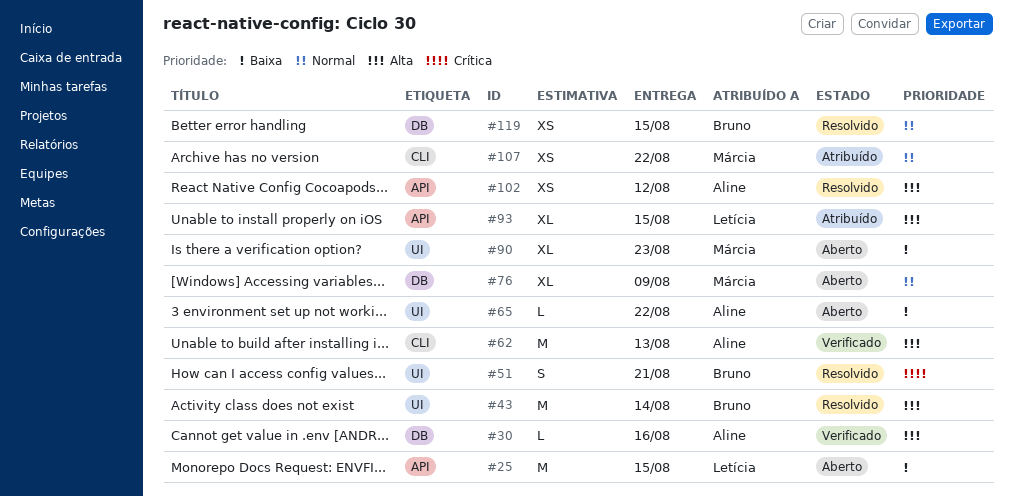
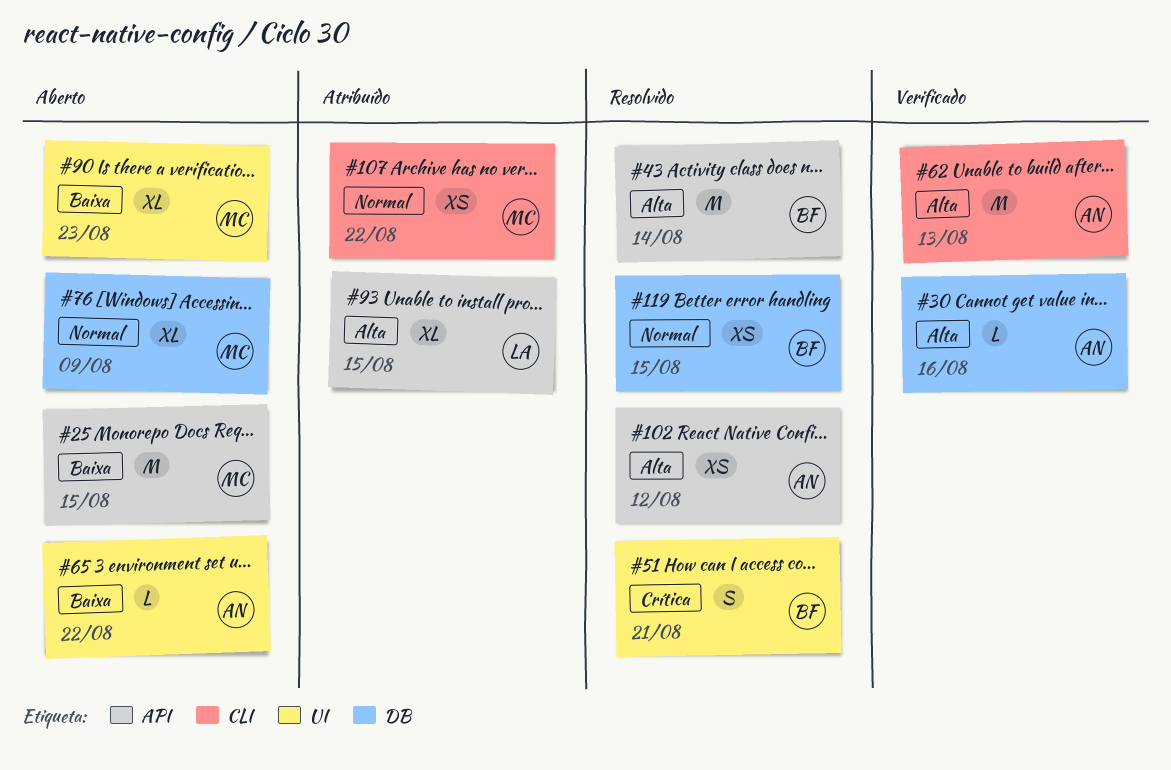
#25, owner: Letícia -> Márcia
#43, label: UI -> API

